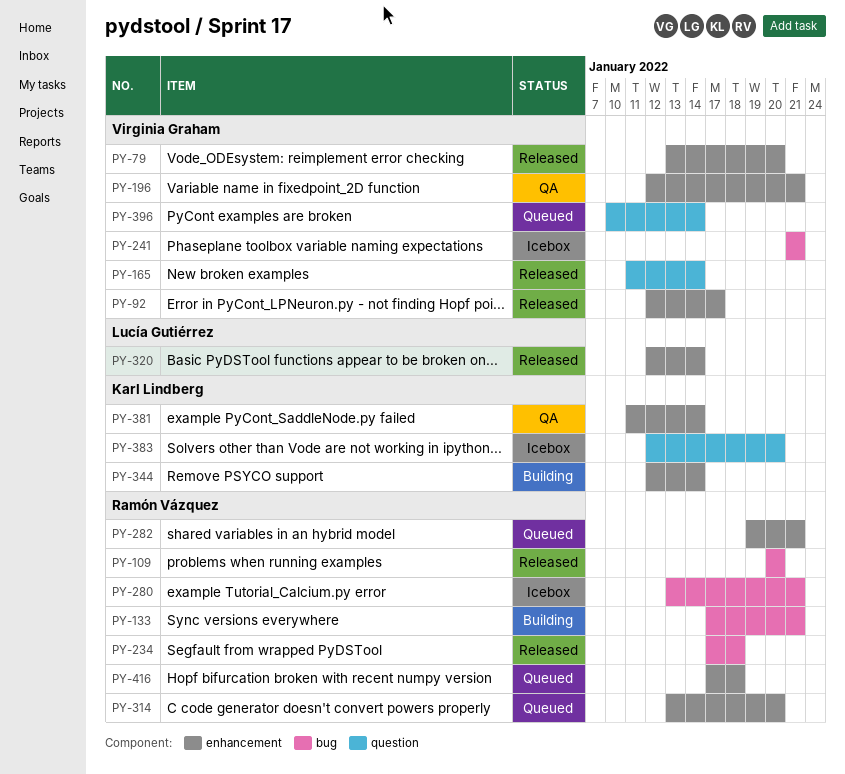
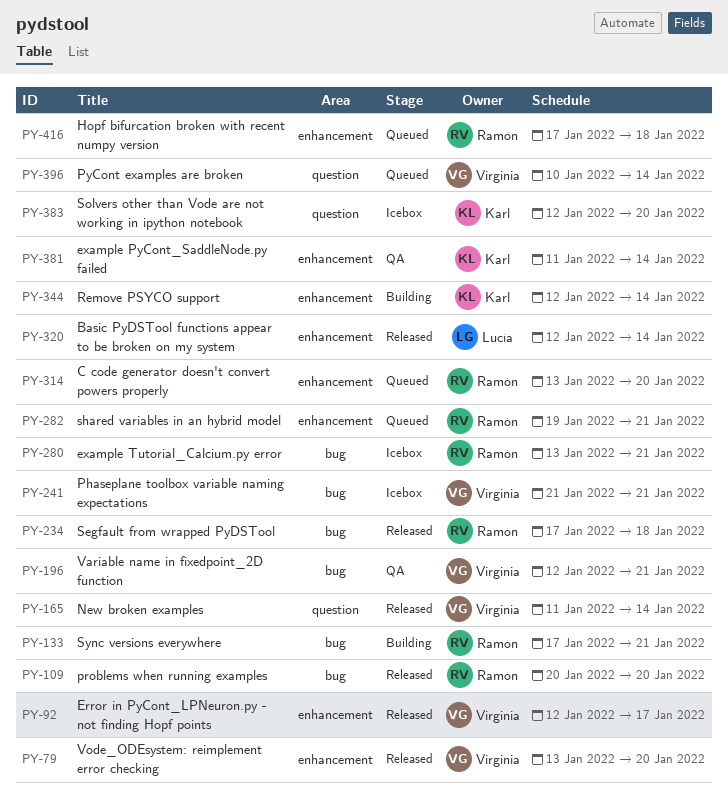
PY-196, label: enhancement -> bug

